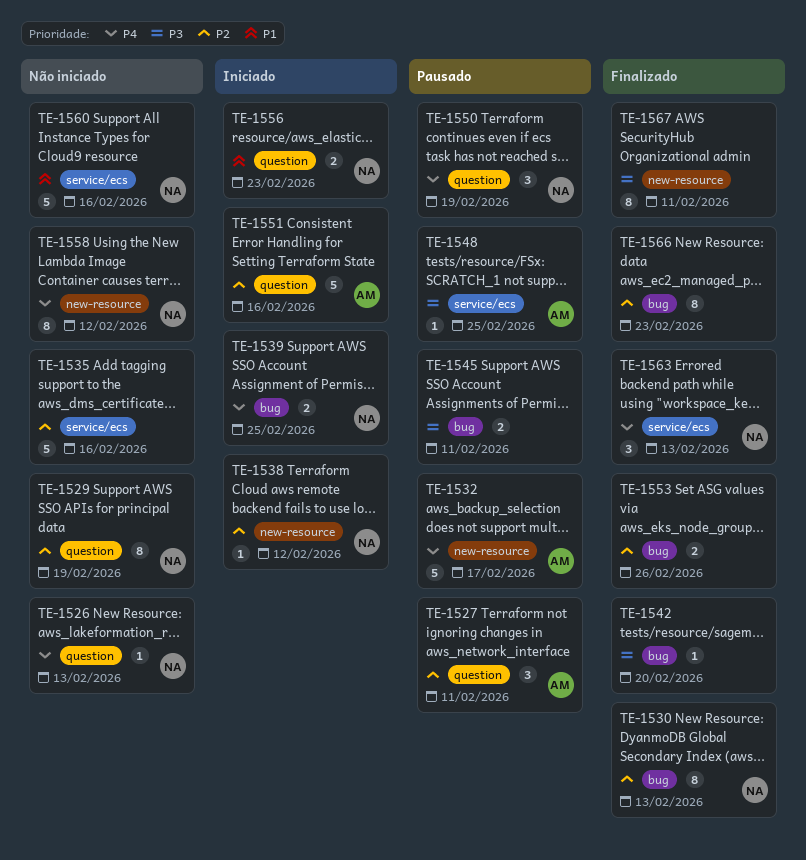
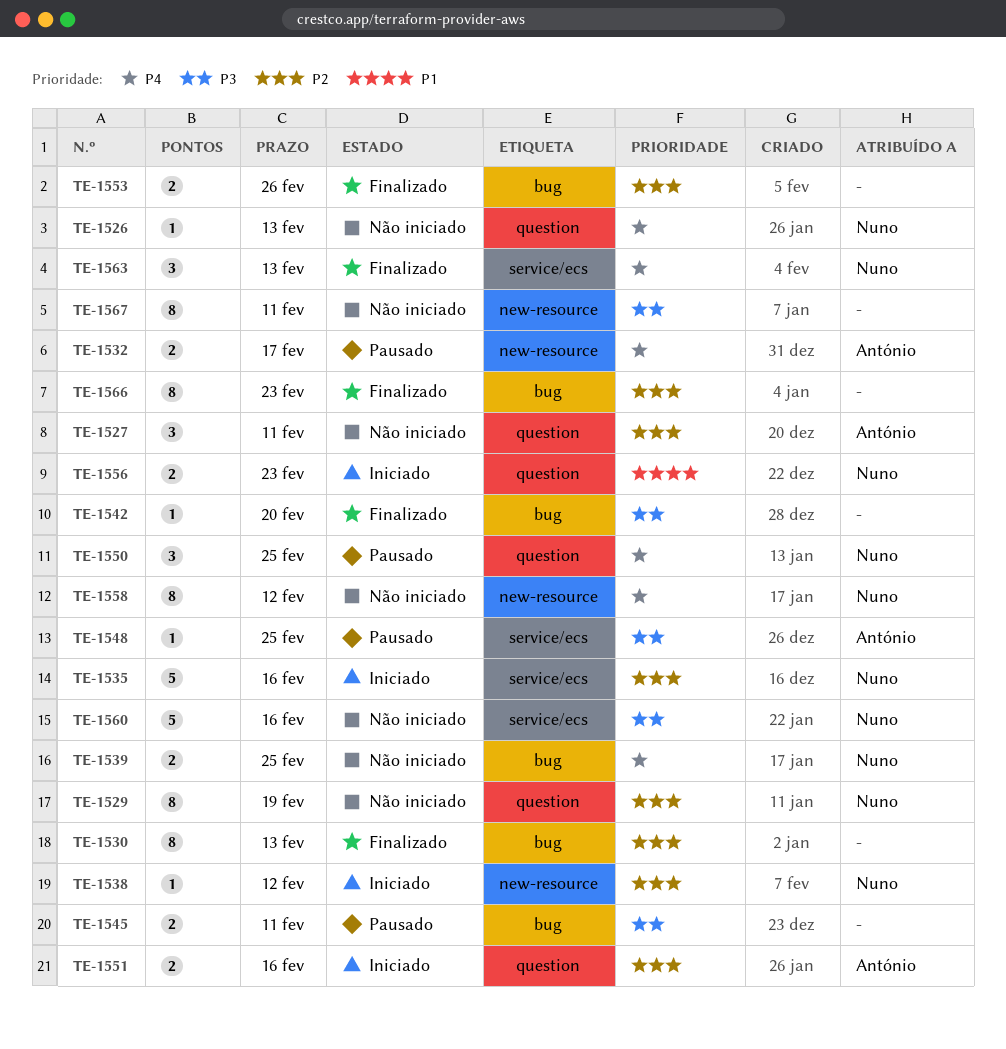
TE-1527, status: Pausado -> Não iniciado
TE-1530, owner: Nuno -> none
TE-1532, estimate: 5 -> 2
TE-1535, status: Não iniciado -> Iniciado
TE-1535, owner: none -> Nuno
TE-1539, status: Iniciado -> Não iniciado
TE-1550, due: Feb 19 -> Feb 25
TE-1551, estimate: 5 -> 2
TE-1560, priority: P1 -> P3
TE-1567, status: Finalizado -> Não iniciado

